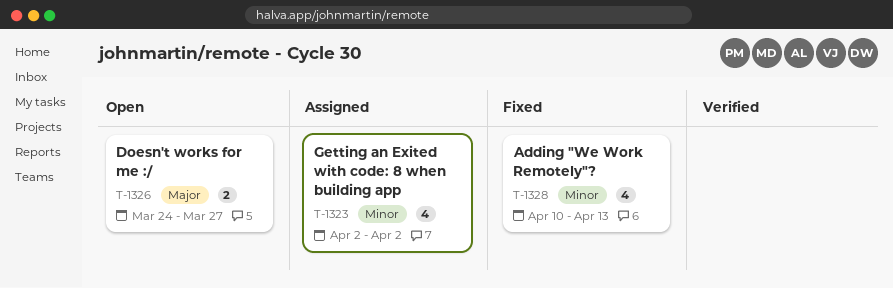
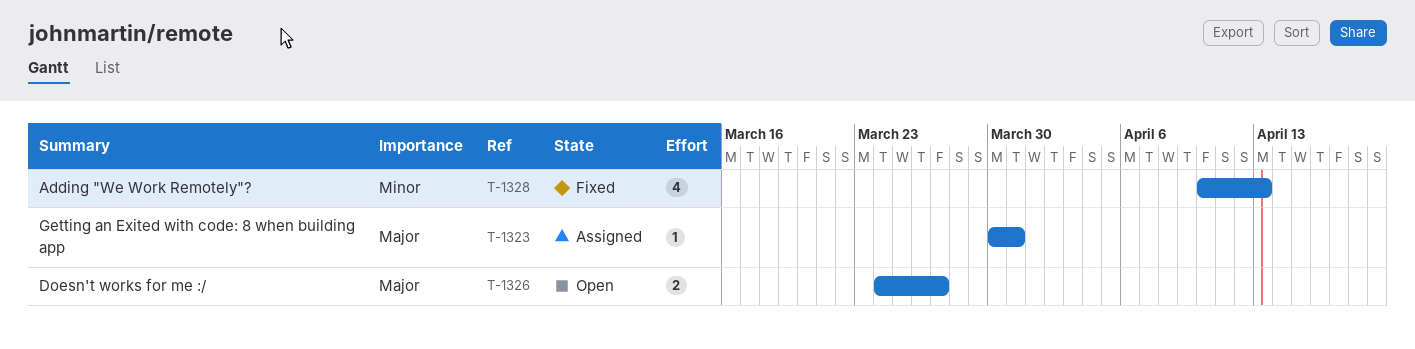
T-1323, priority: Minor -> Major
T-1323, estimate: 4 -> 1
T-1323, start: Apr 2 -> Mar 30
T-1323, due: Apr 2 -> Mar 31

